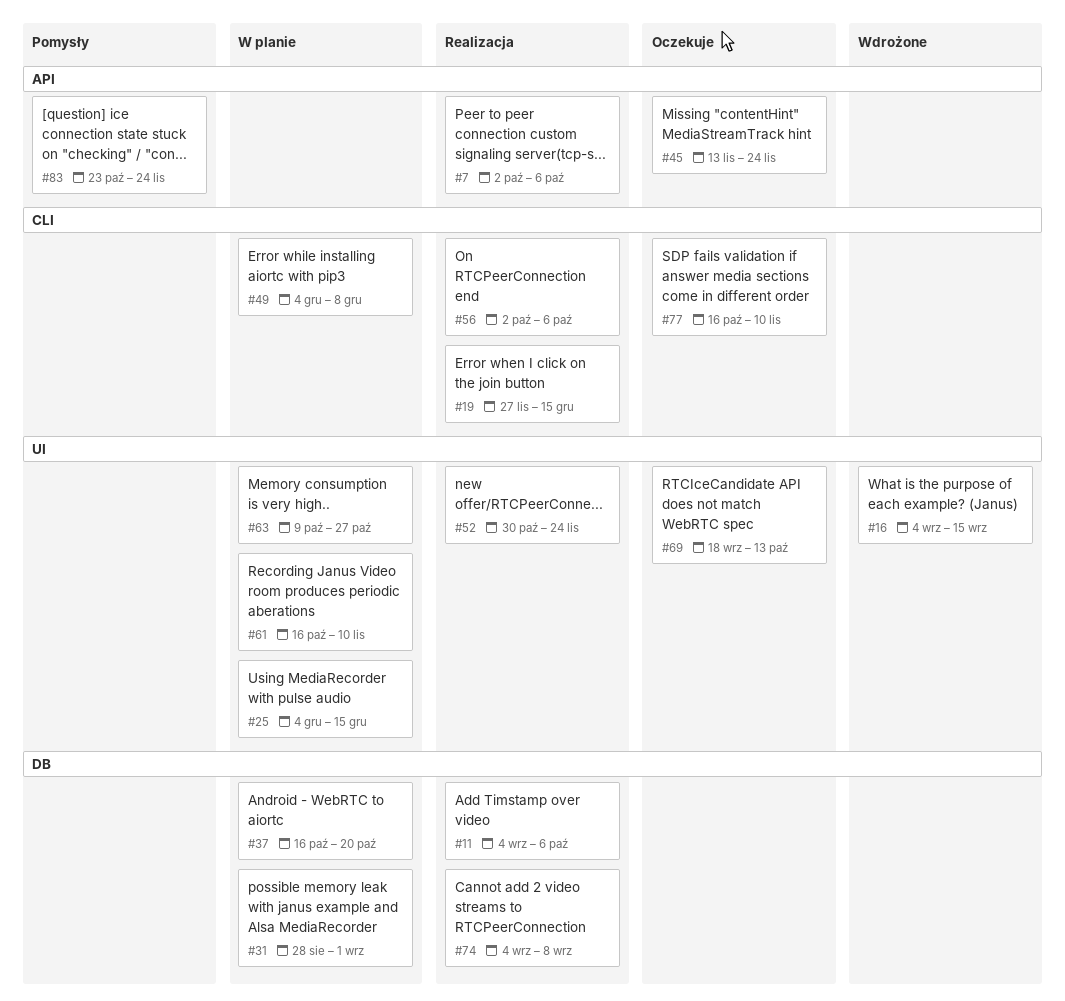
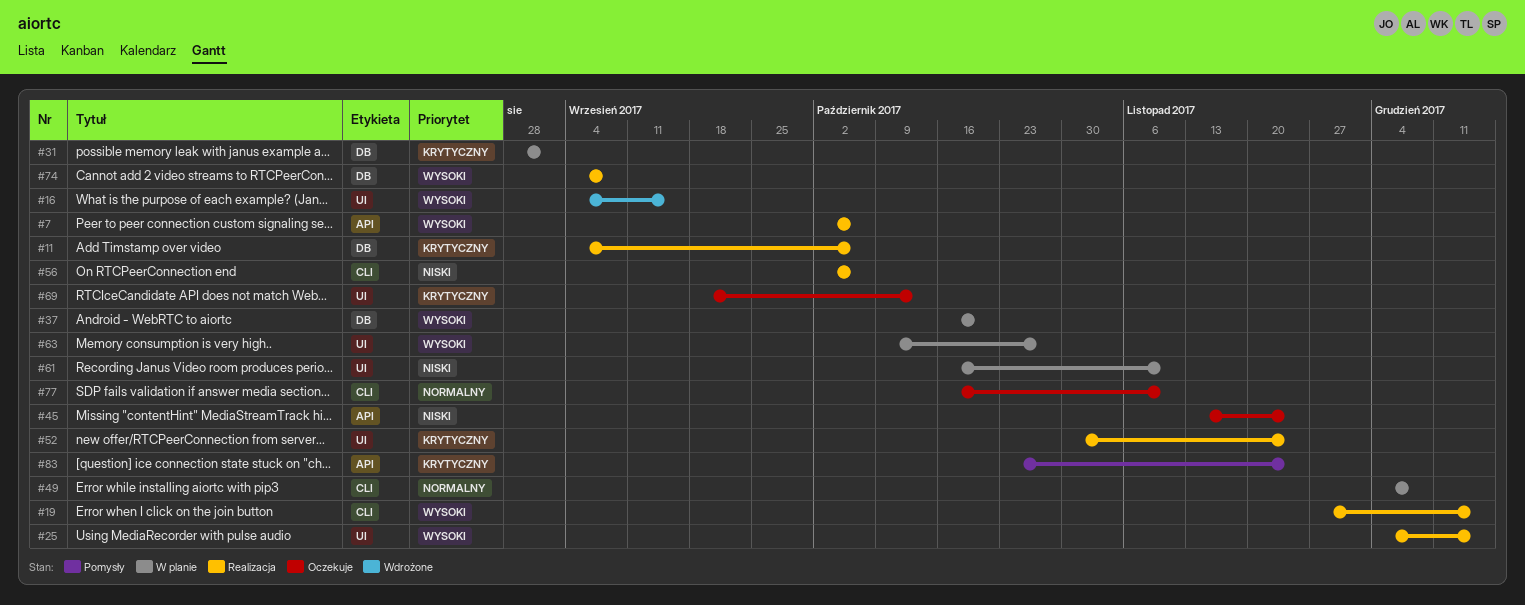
#25, status: W planie -> Realizacja

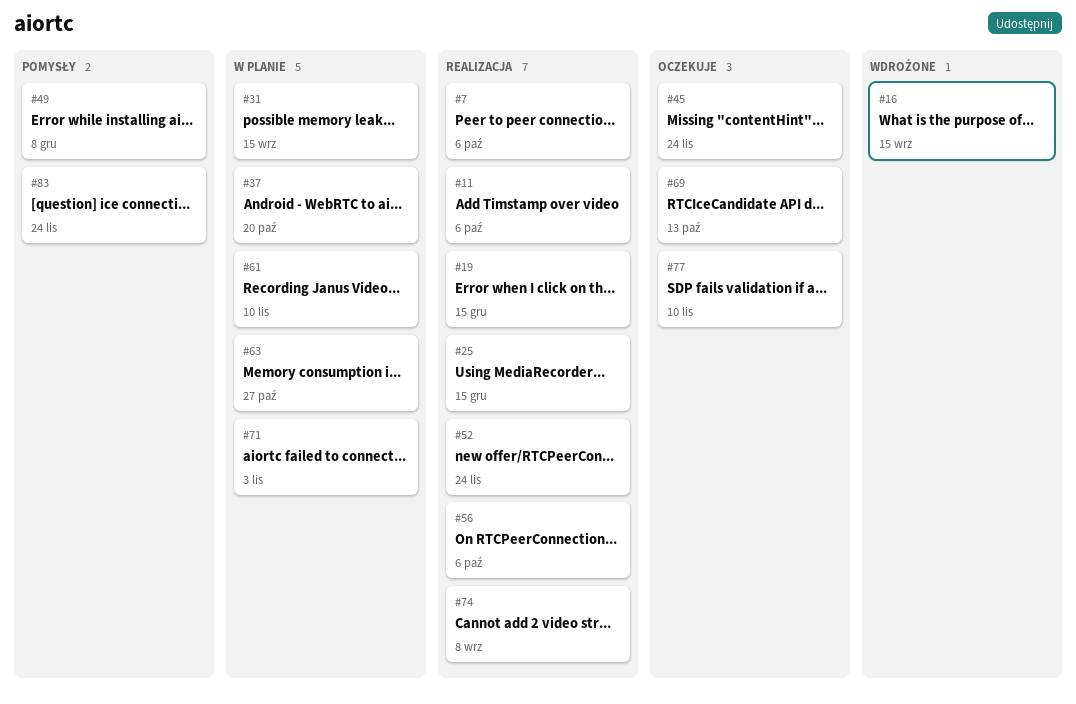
#31, due: Sep 1 -> Sep 15
#49, status: W planie -> Pomysły
#71: none -> present

